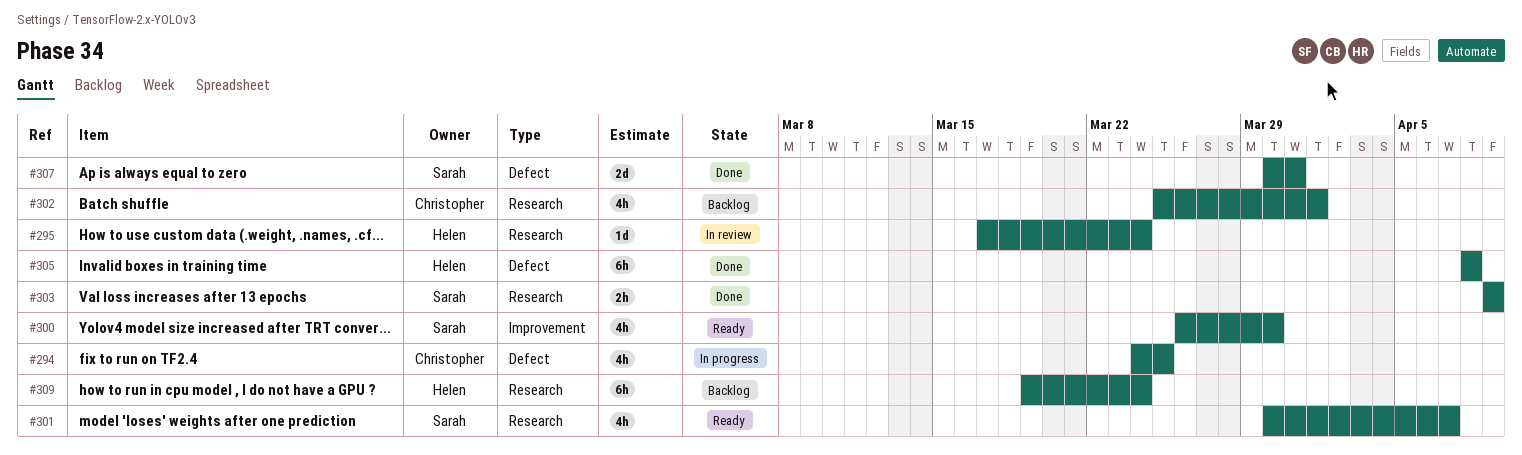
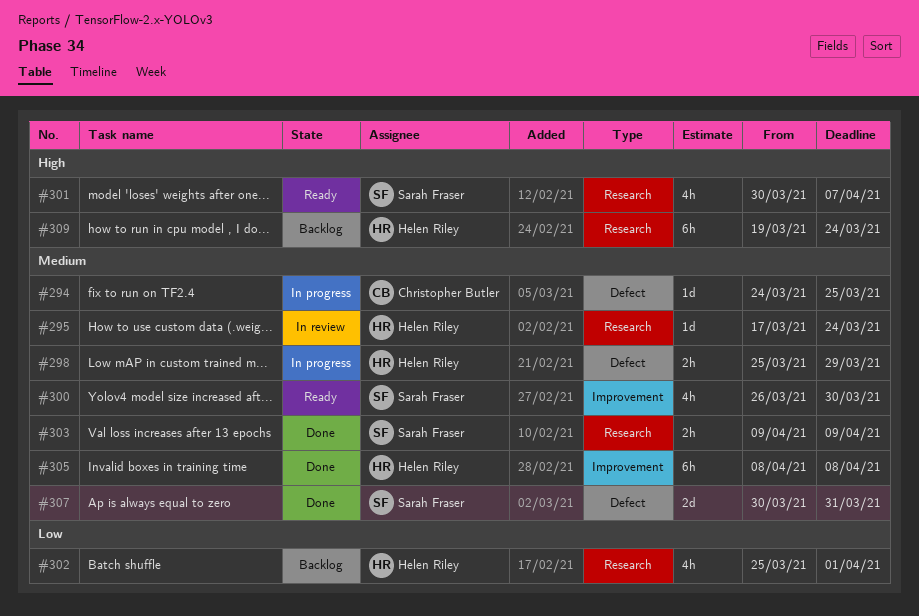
#294, estimate: 4h -> 1d
#298: none -> present
#302, owner: Christopher Butler -> Helen Riley
#305, label: Defect -> Improvement

